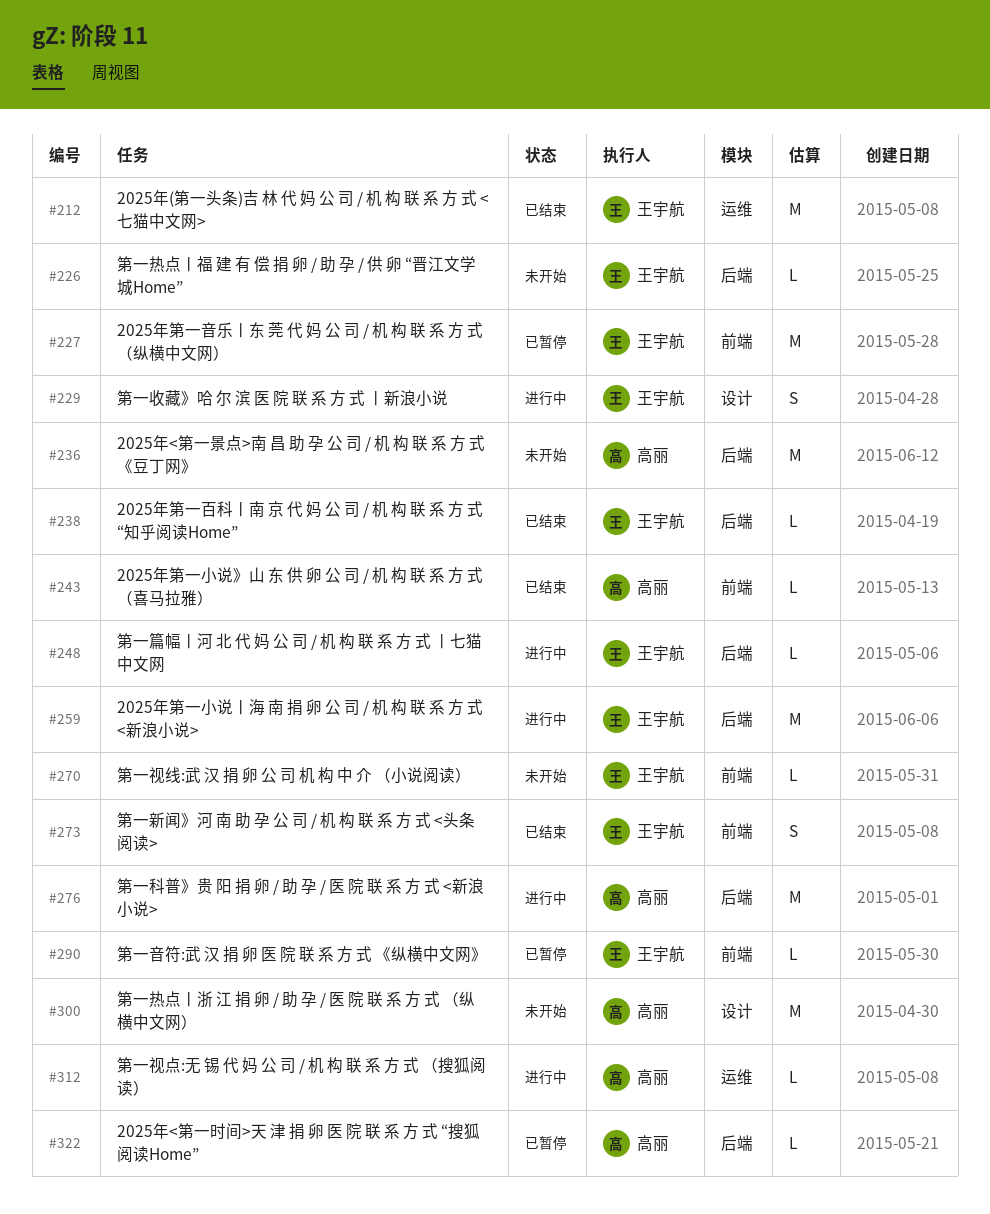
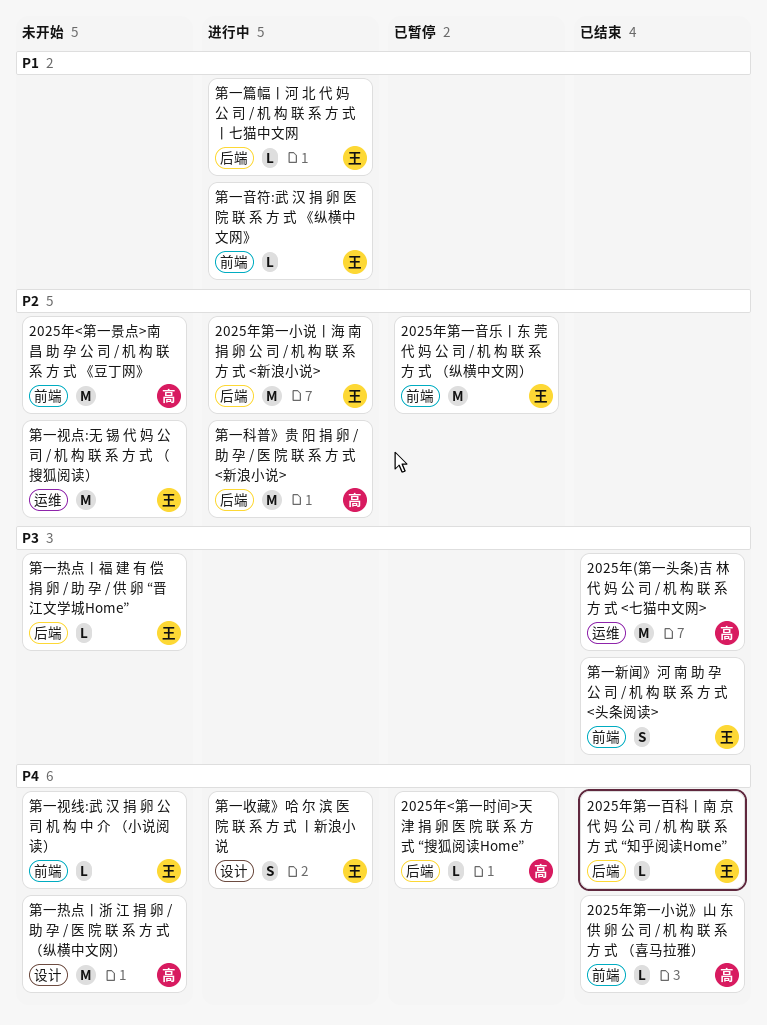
2025年(第一头条)吉 林 代 妈 公 司 / 机 构 联 系 方 式 <七猫中文网>, owner: 王宇航 -> 高丽
2025年<第一景点>南 昌 助 孕 公 司 / 机 构 联 系 方 式 《豆丁网》, label: 后端 -> 前端
第一视点:无 锡 代 妈 公 司 / 机 构 联 系 方 式 （搜狐阅读）, status: 进行中 -> 未开始
第一视点:无 锡 代 妈 公 司 / 机 构 联 系 方 式 （搜狐阅读）, owner: 高丽 -> 王宇航
第一视点:无 锡 代 妈 公 司 / 机 构 联 系 方 式 （搜狐阅读）, estimate: L -> M
第一音符:武 汉 捐 卵 医 院 联 系 方 式 《纵横中文网》, status: 已暂停 -> 进行中

